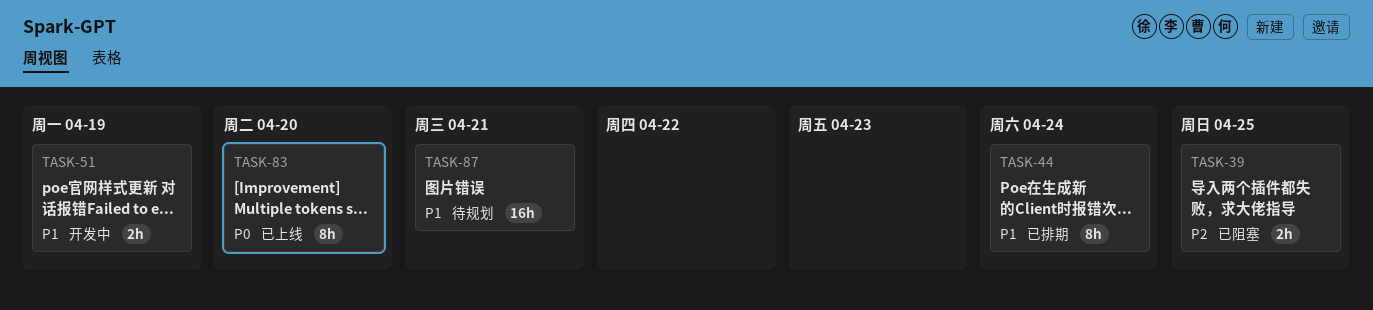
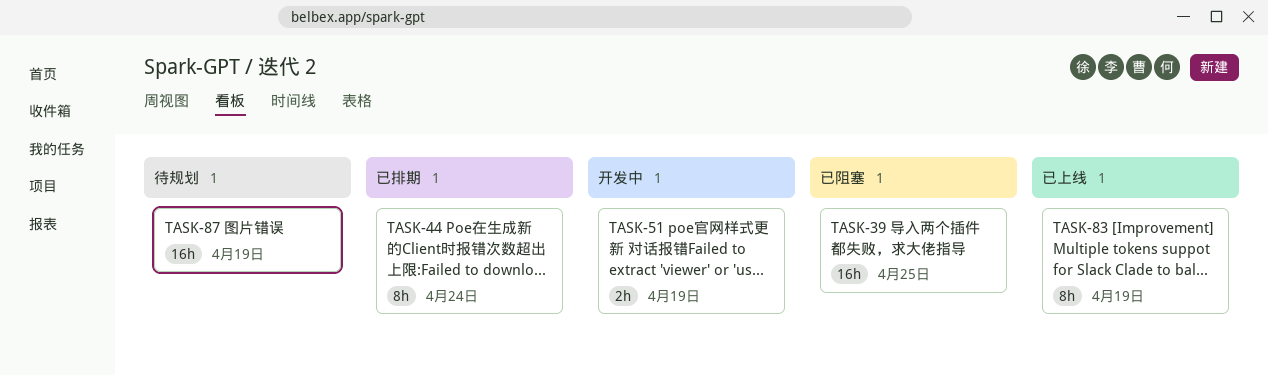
TASK-39, estimate: 2h -> 16h
TASK-83, due: Apr 20 -> Apr 19
TASK-87, due: Apr 21 -> Apr 19

